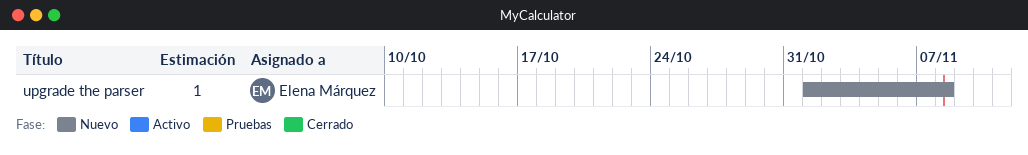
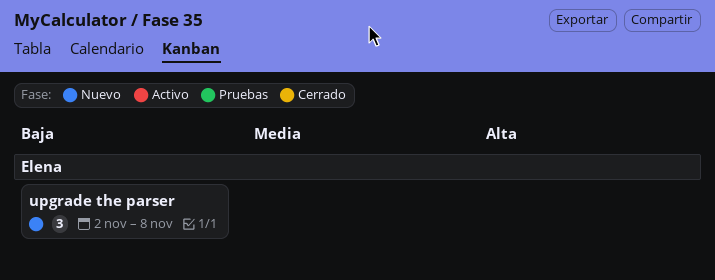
upgrade the parser, estimate: 1 -> 3
upgrade the parser, start: Nov 1 -> Nov 2

